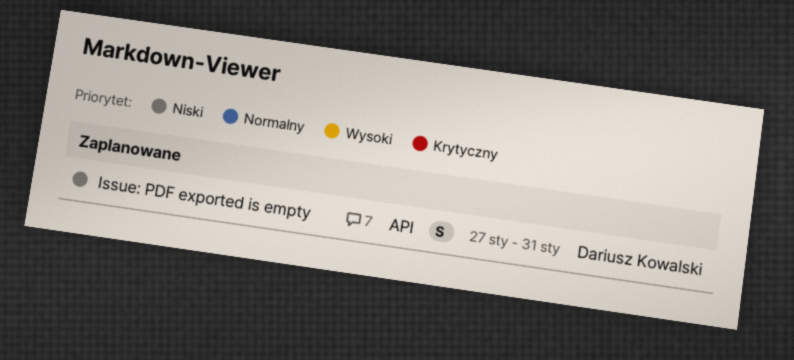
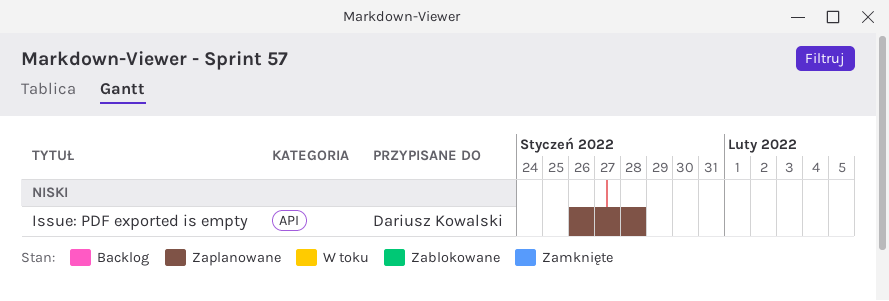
Issue: PDF exported is empty, start: Jan 27 -> Jan 26
Issue: PDF exported is empty, due: Jan 31 -> Jan 28

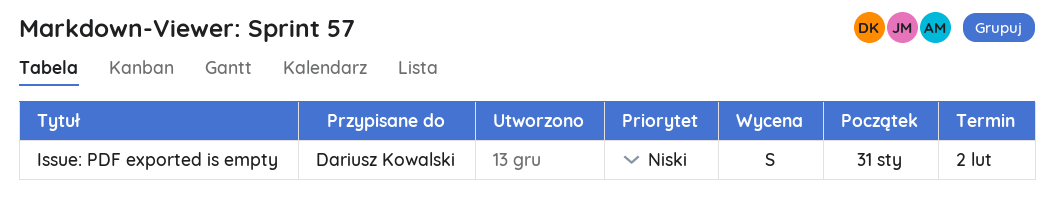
Issue: PDF exported is empty, start: Jan 26 -> Jan 31
Issue: PDF exported is empty, due: Jan 28 -> Feb 2

